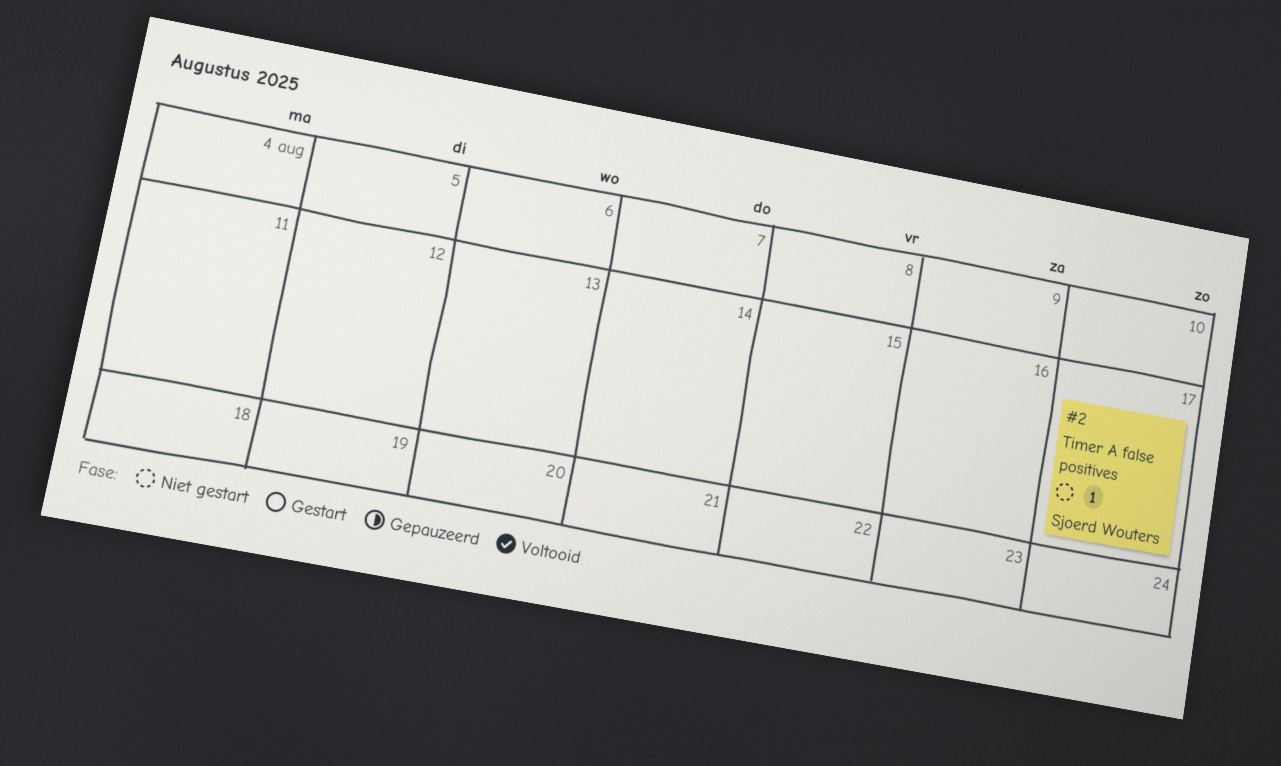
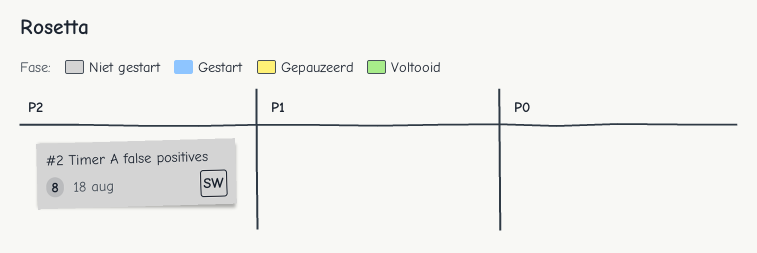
#2, estimate: 1 -> 8
#2, due: Aug 17 -> Aug 18

